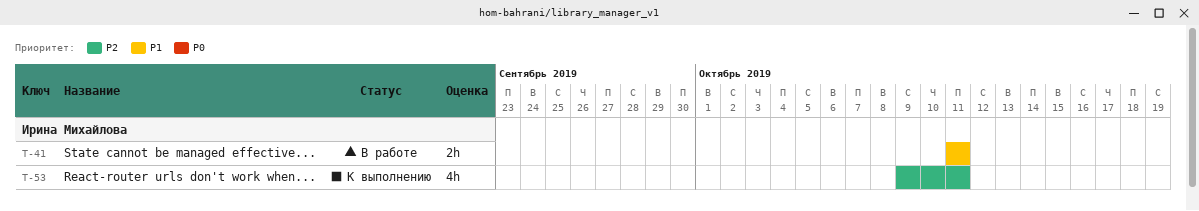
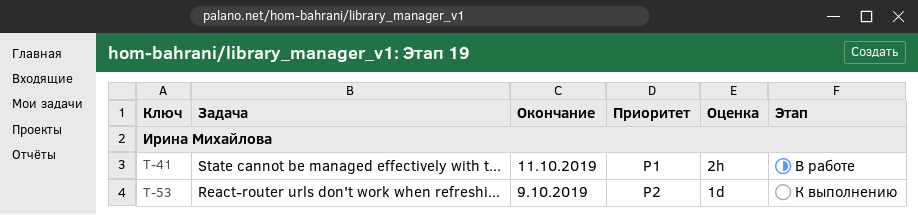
T-53, estimate: 4h -> 1d
T-53, due: Oct 11 -> Oct 9

